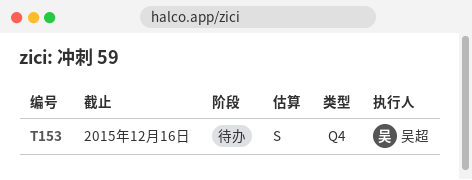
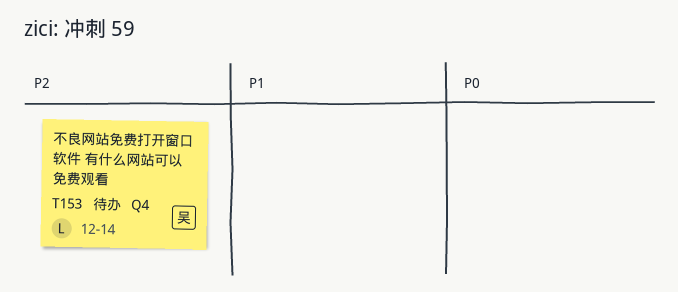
T153, estimate: S -> L
T153, due: Dec 16 -> Dec 14

